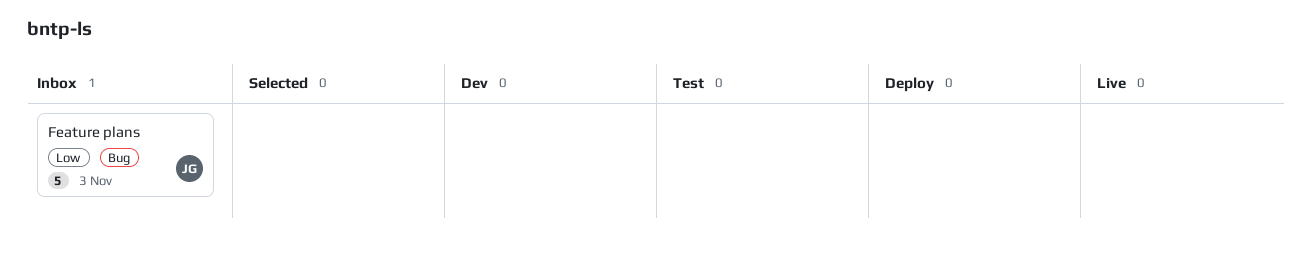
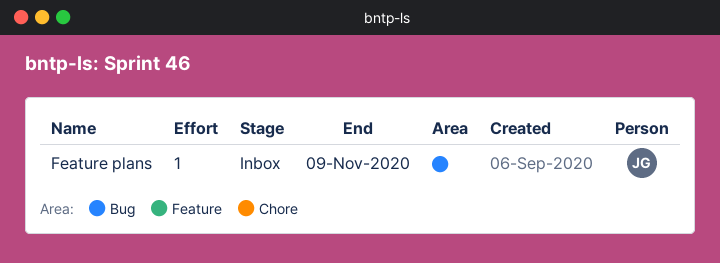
Feature plans, estimate: 5 -> 1
Feature plans, due: Nov 3 -> Nov 9

